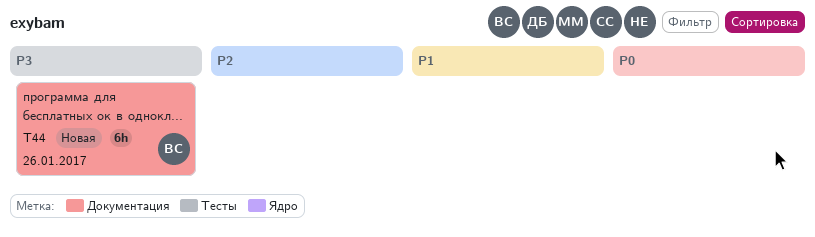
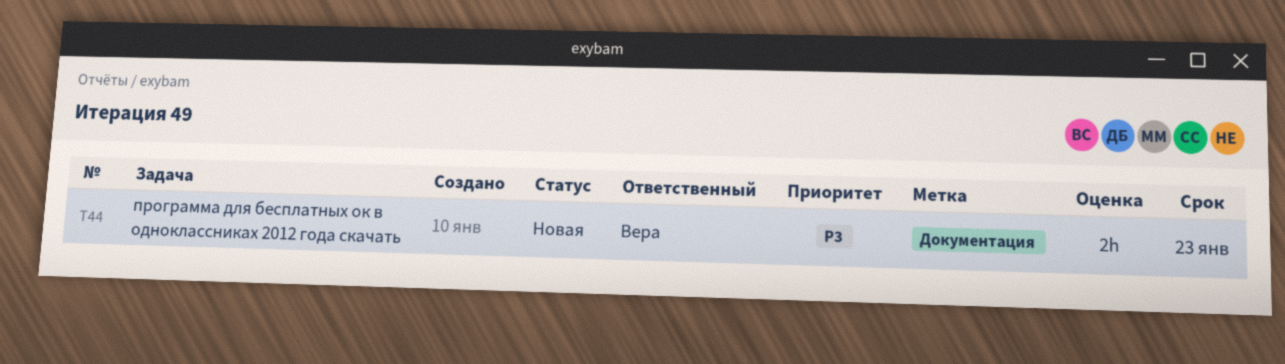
T44, estimate: 6h -> 2h
T44, due: Jan 26 -> Jan 23

